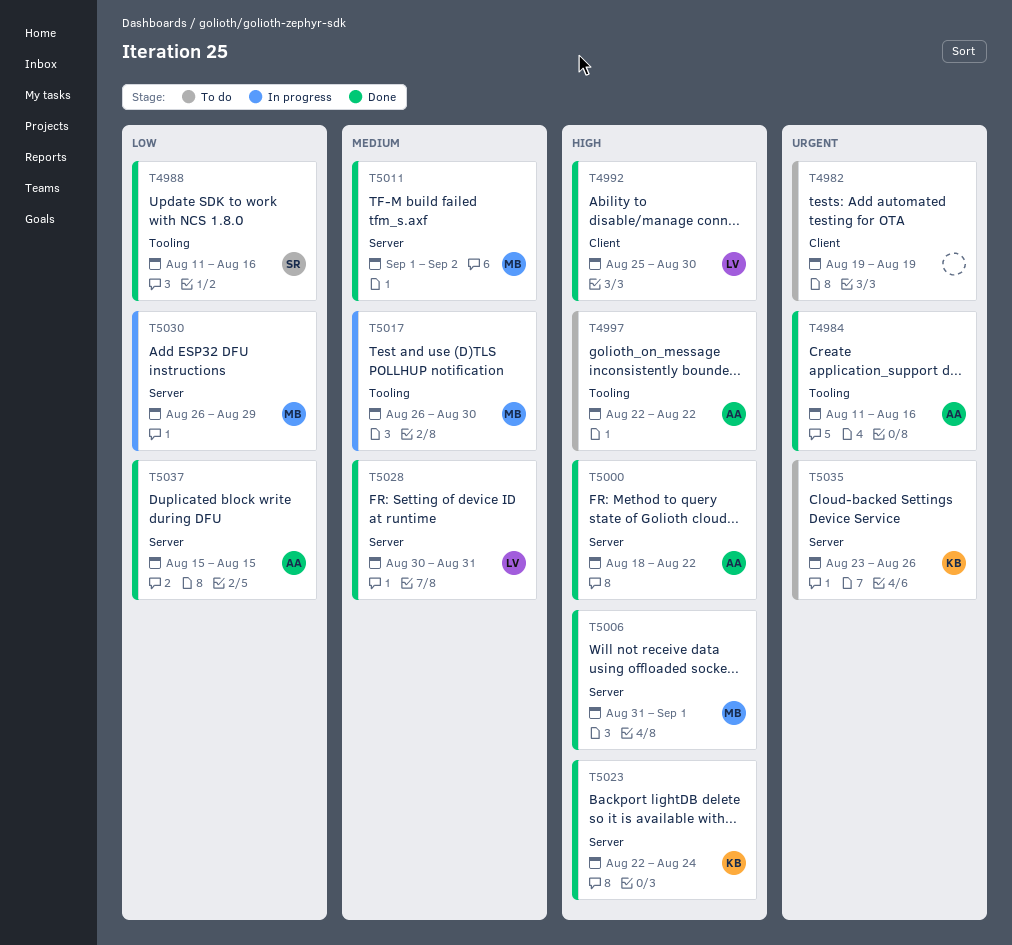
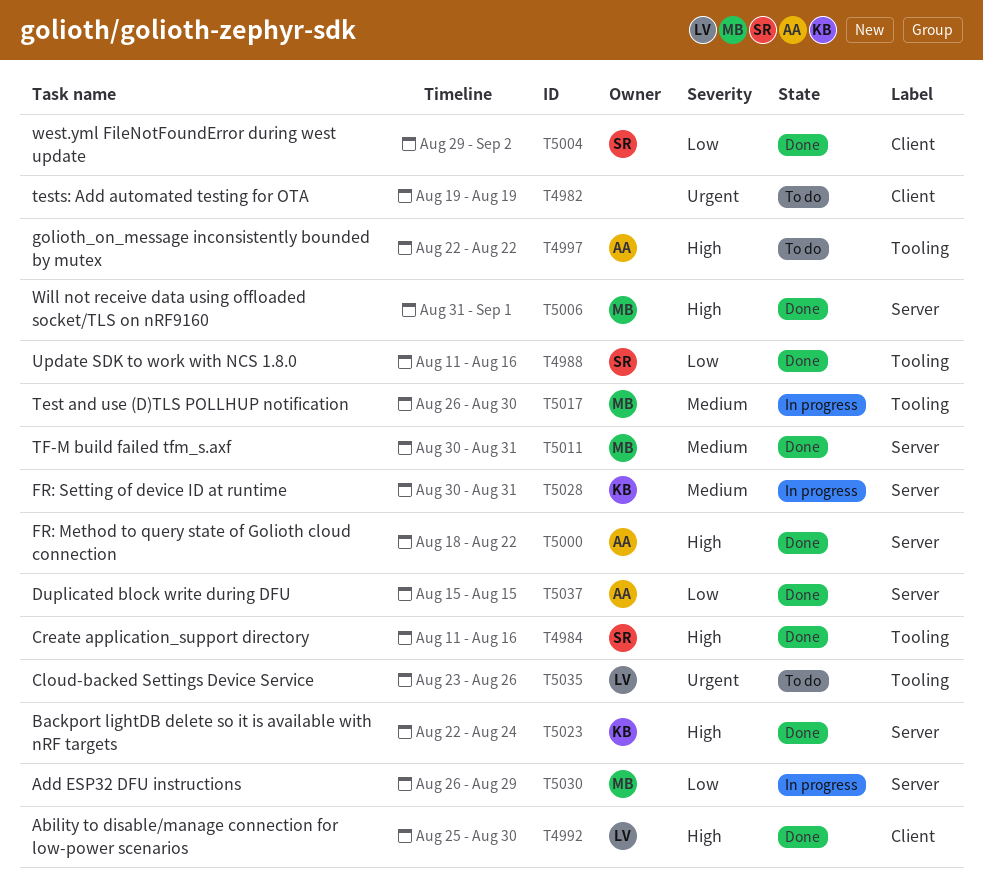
T4984, owner: AA -> SR
T4984, priority: Urgent -> High
T5004: none -> present
T5011, start: Sep 1 -> Aug 30
T5011, due: Sep 2 -> Aug 31
T5028, status: Done -> In progress
T5028, owner: LV -> KB
T5035, owner: KB -> LV
T5035, label: Server -> Tooling

